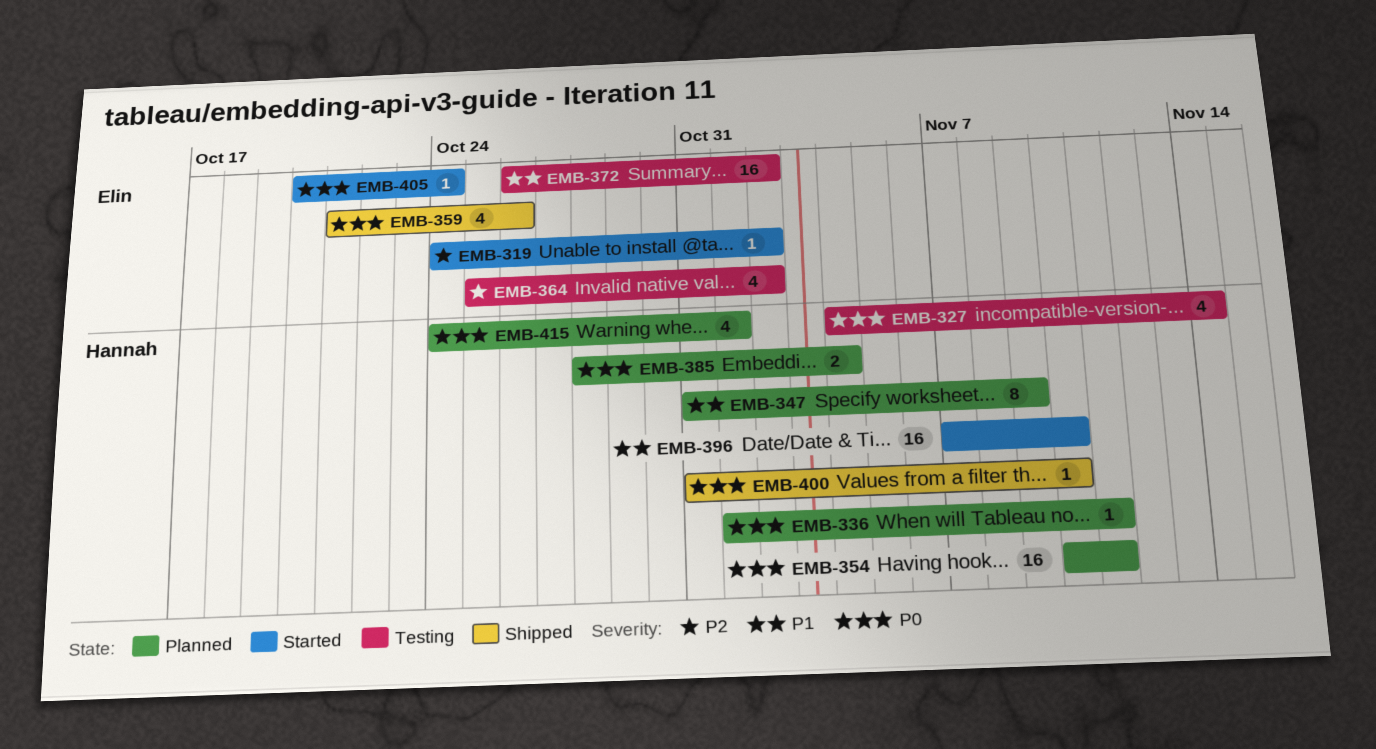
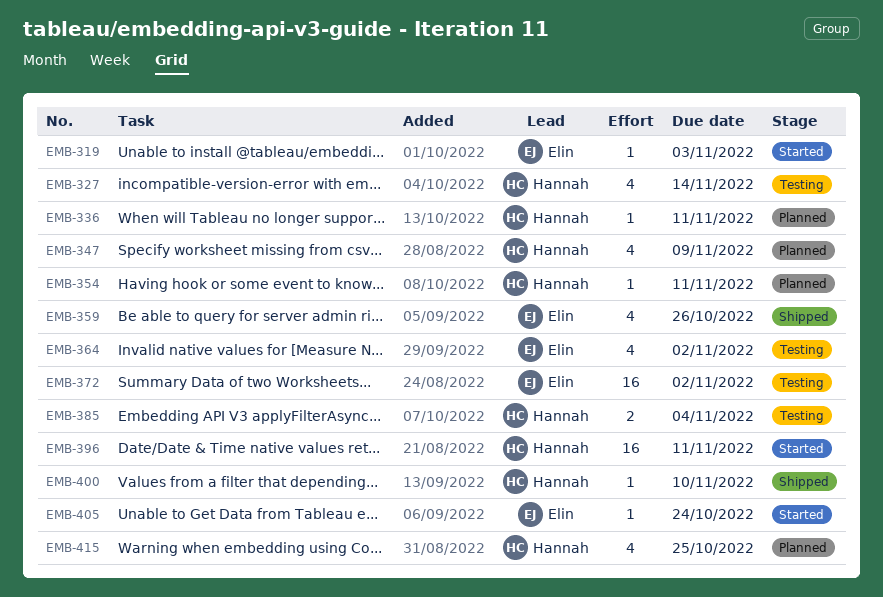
EMB-319, due: Nov 2 -> Nov 3
EMB-347, estimate: 8 -> 4
EMB-354, estimate: 16 -> 1
EMB-385, status: Planned -> Testing
EMB-396, due: Nov 10 -> Nov 11
EMB-415, due: Nov 1 -> Oct 25

